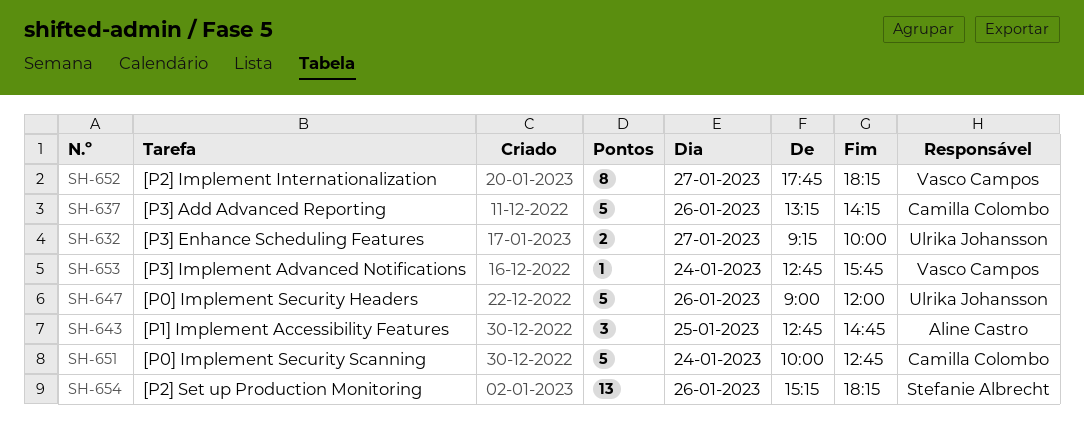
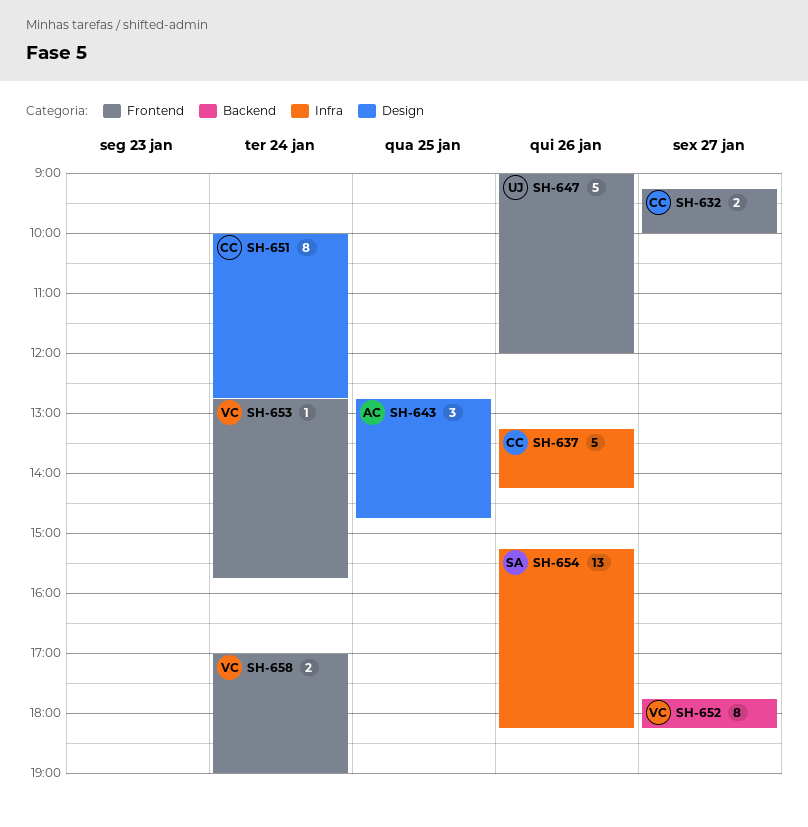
SH-632, owner: Ulrika Johansson -> Camilla Colombo
SH-651, estimate: 5 -> 8
SH-658: none -> present

